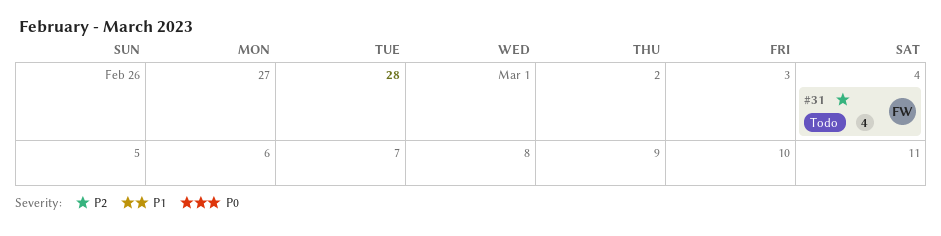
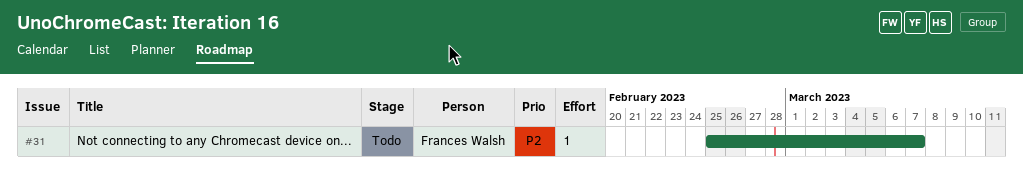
#31, estimate: 4 -> 1
#31, due: Mar 4 -> Mar 7

